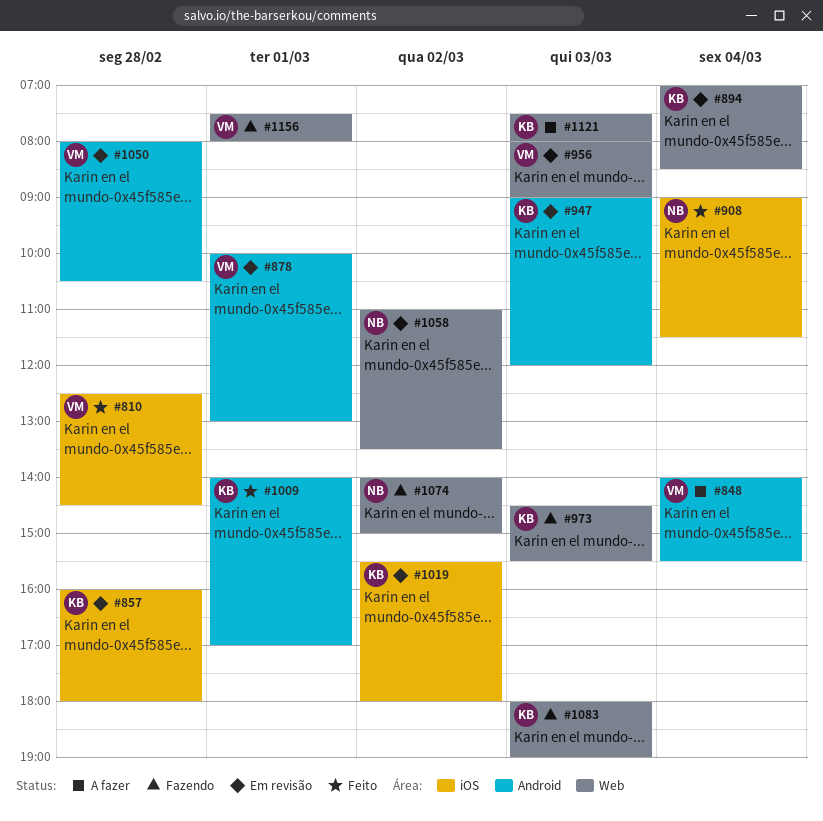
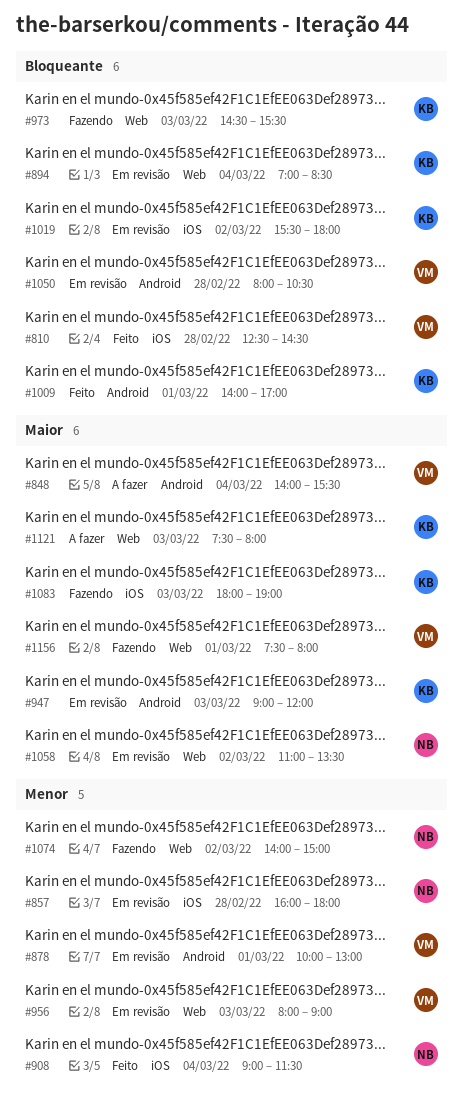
#857, owner: KB -> NB
#1083, label: Web -> iOS

